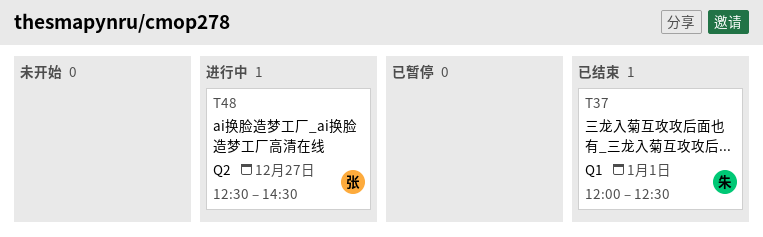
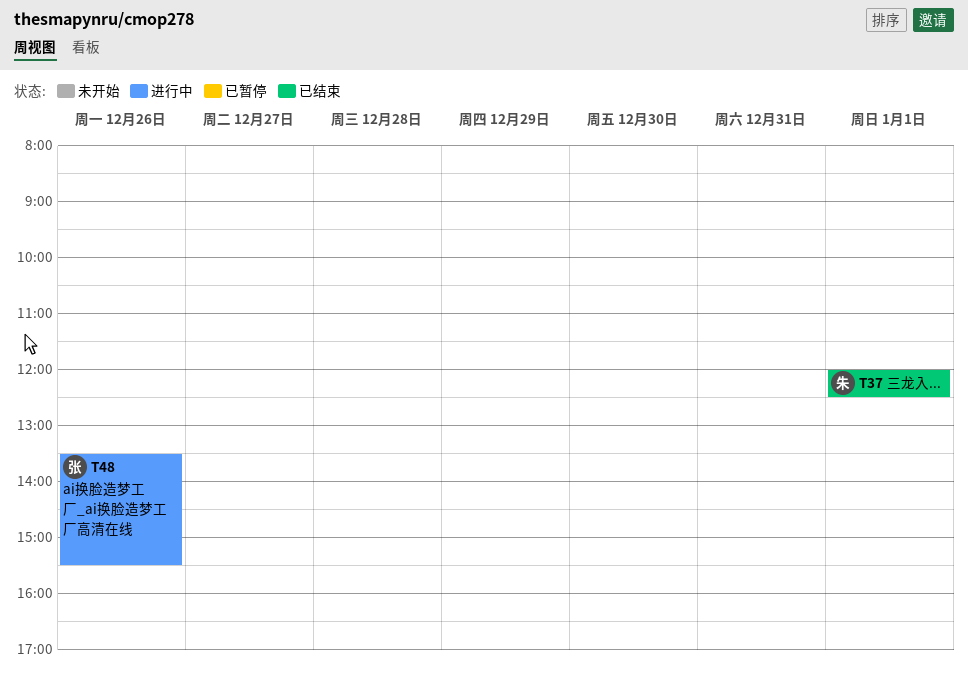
T48, day: Dec 27 -> Dec 26
T48, begins: 12:30 -> 13:30
T48, ends: 14:30 -> 15:30

